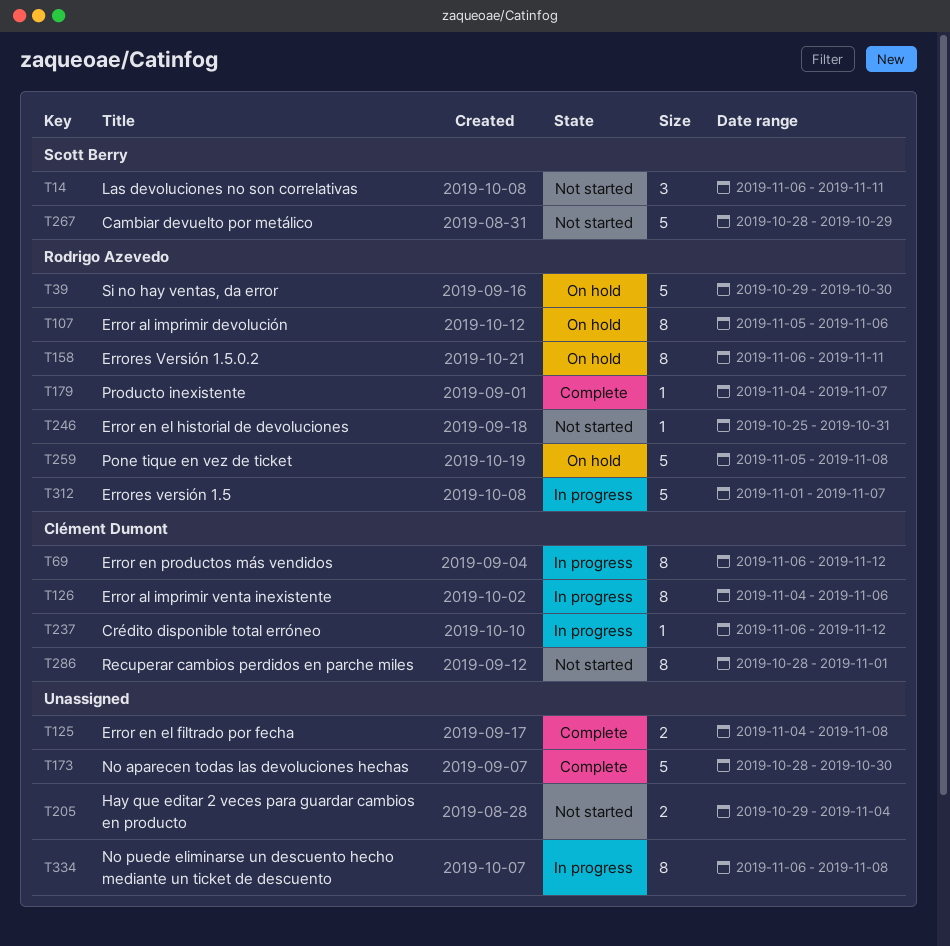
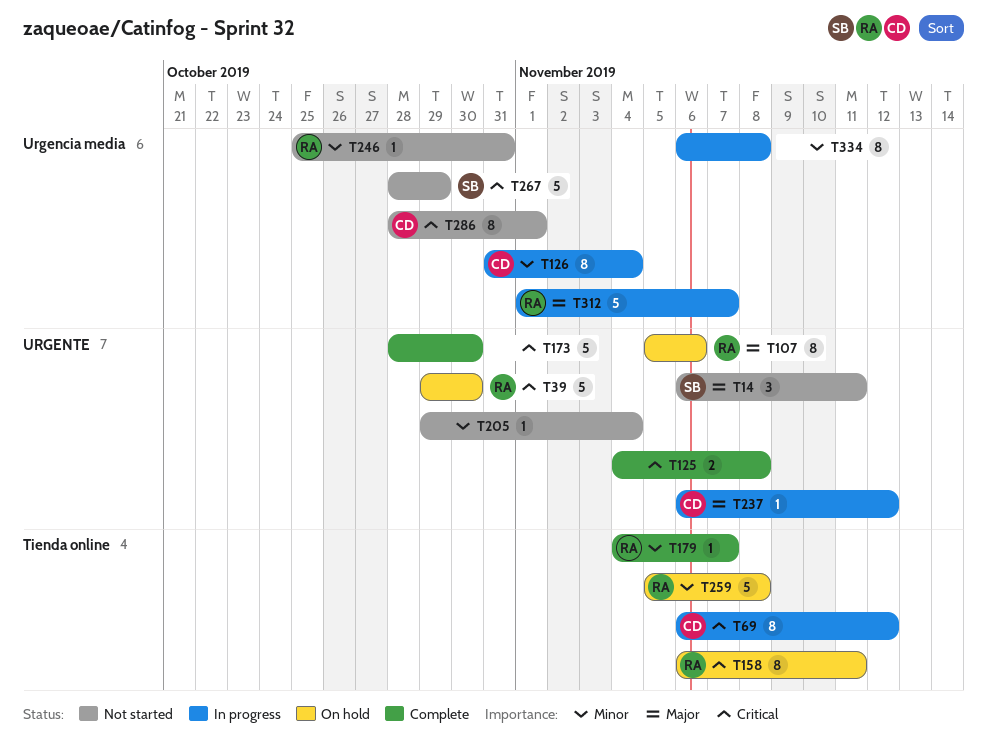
T126, start: Nov 4 -> Oct 31
T126, due: Nov 6 -> Nov 4
T205, estimate: 2 -> 1

